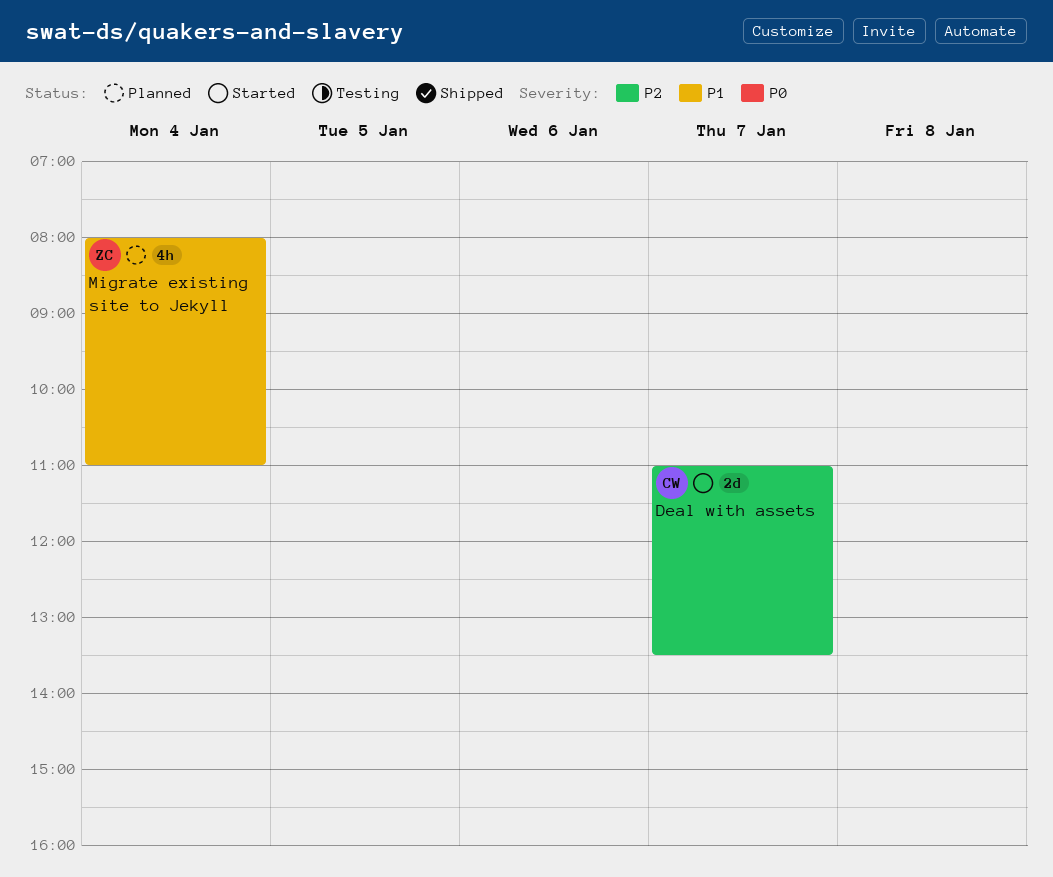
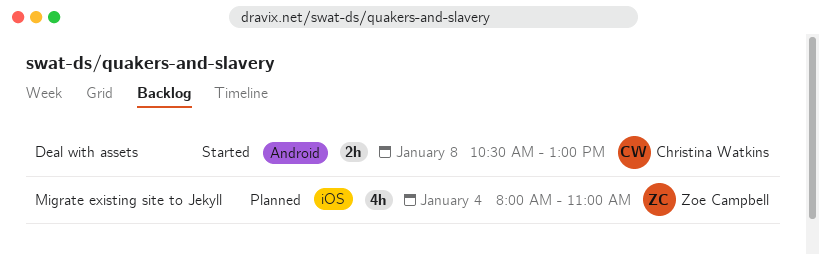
Deal with assets, estimate: 2d -> 2h
Deal with assets, day: Jan 7 -> Jan 8
Deal with assets, begins: 11:00 -> 10:30
Deal with assets, ends: 13:30 -> 13:00

